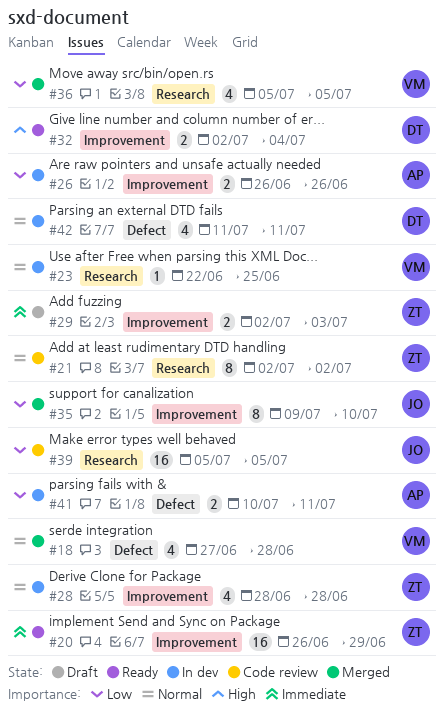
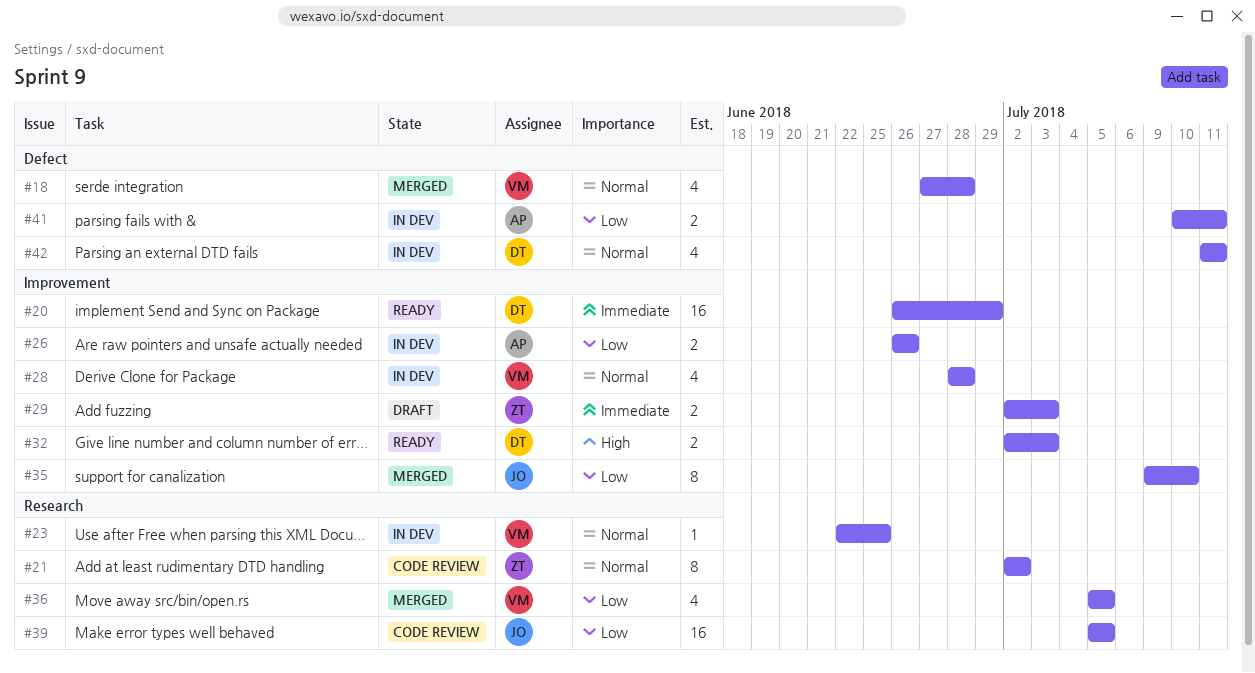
#20, owner: ZT -> DT
#28, owner: ZT -> VM
#32, due: Jul 4 -> Jul 3

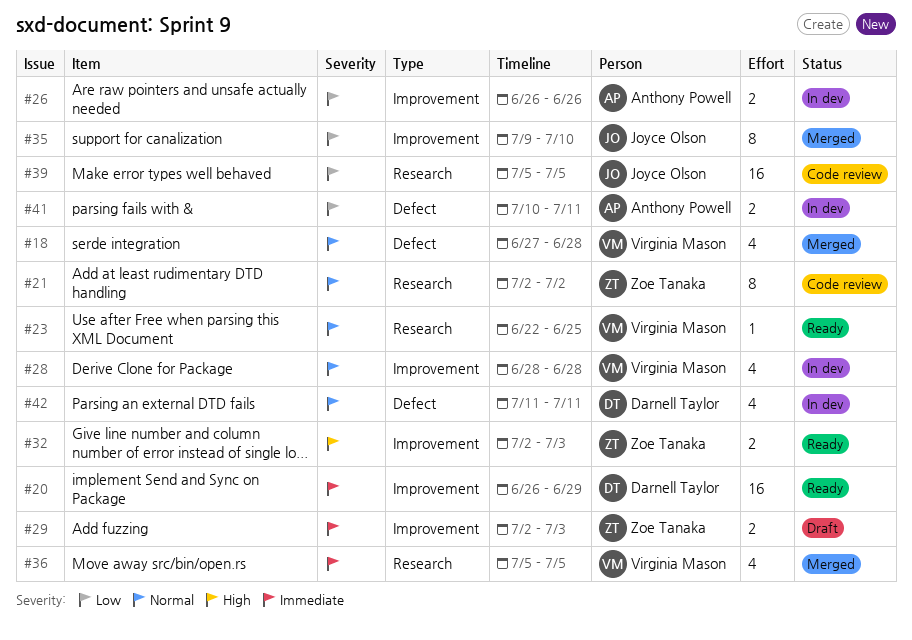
#23, status: In dev -> Ready
#32, owner: Darnell Taylor -> Zoe Tanaka
#36, priority: Low -> Immediate

